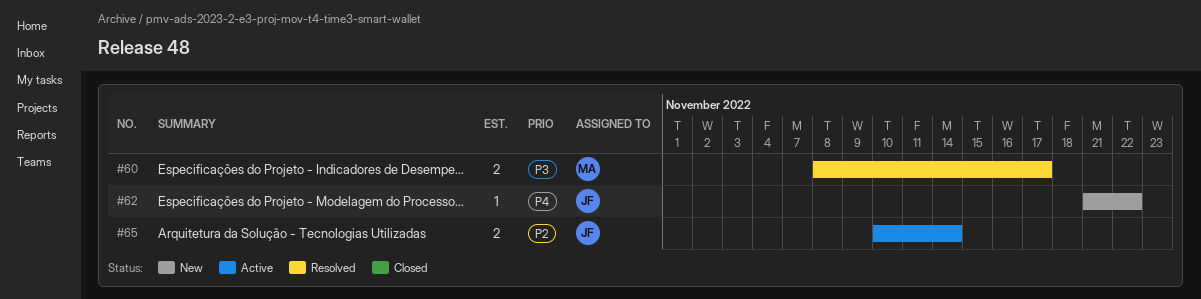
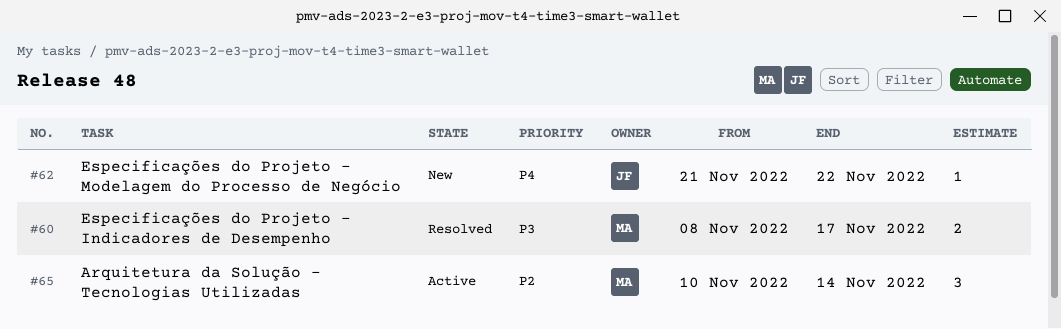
#65, owner: JF -> MA
#65, estimate: 2 -> 3

